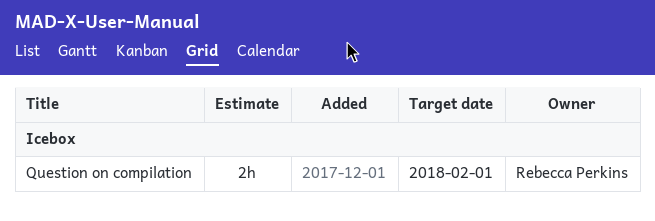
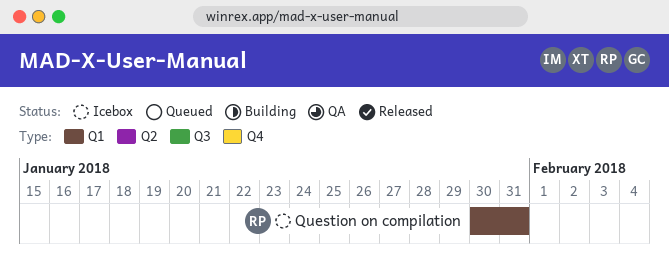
Question on compilation, due: Feb 1 -> Jan 31

